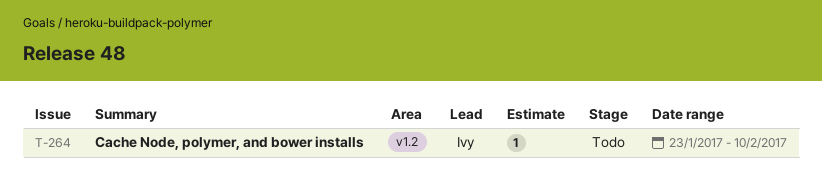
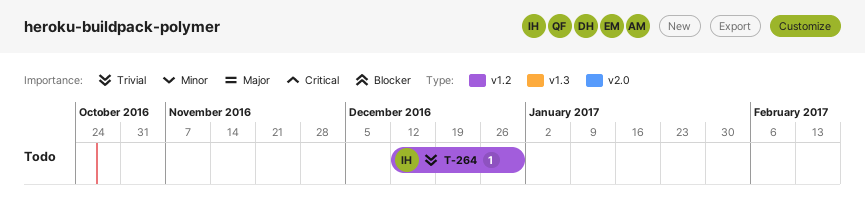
T-264, start: Jan 23 -> Dec 12
T-264, due: Feb 10 -> Dec 30

